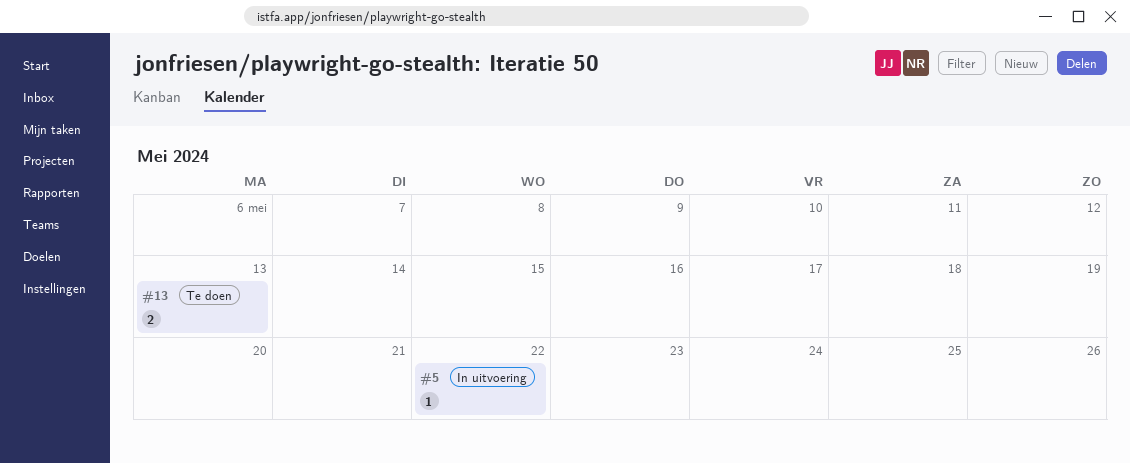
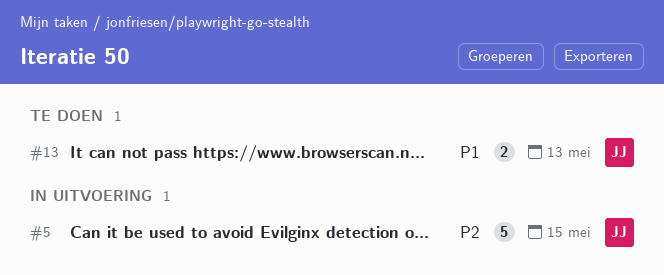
#5, estimate: 1 -> 5
#5, due: May 22 -> May 15

